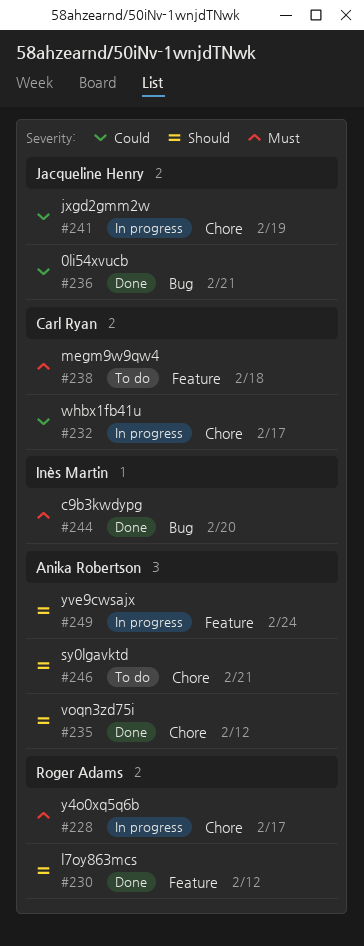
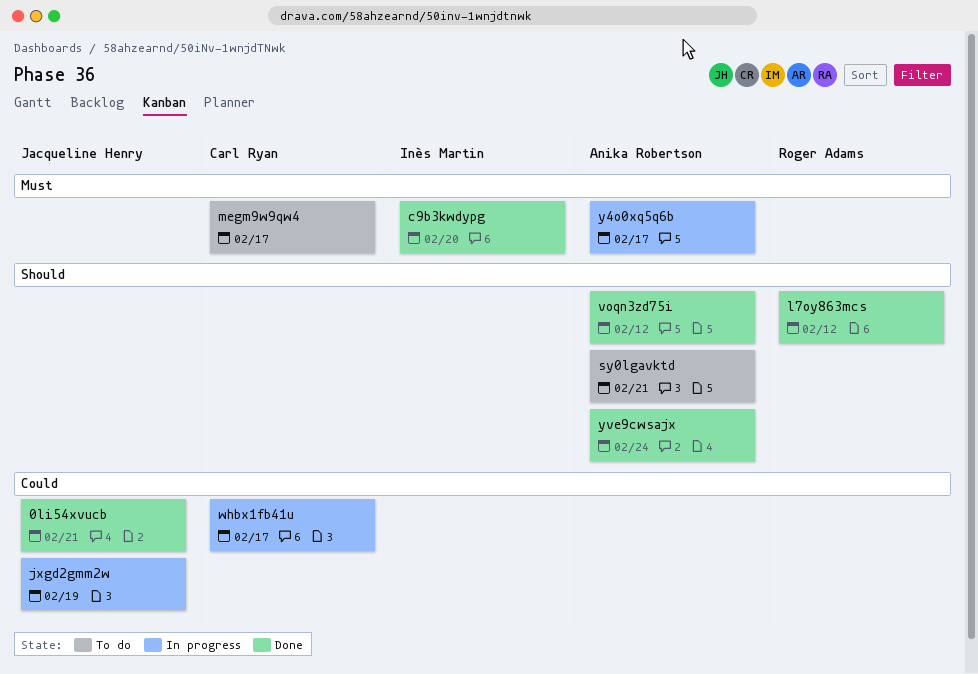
megm9w9qw4, due: Feb 18 -> Feb 17
y4o0xq5q6b, owner: Roger Adams -> Anika Robertson
yve9cwsajx, status: In progress -> Done

